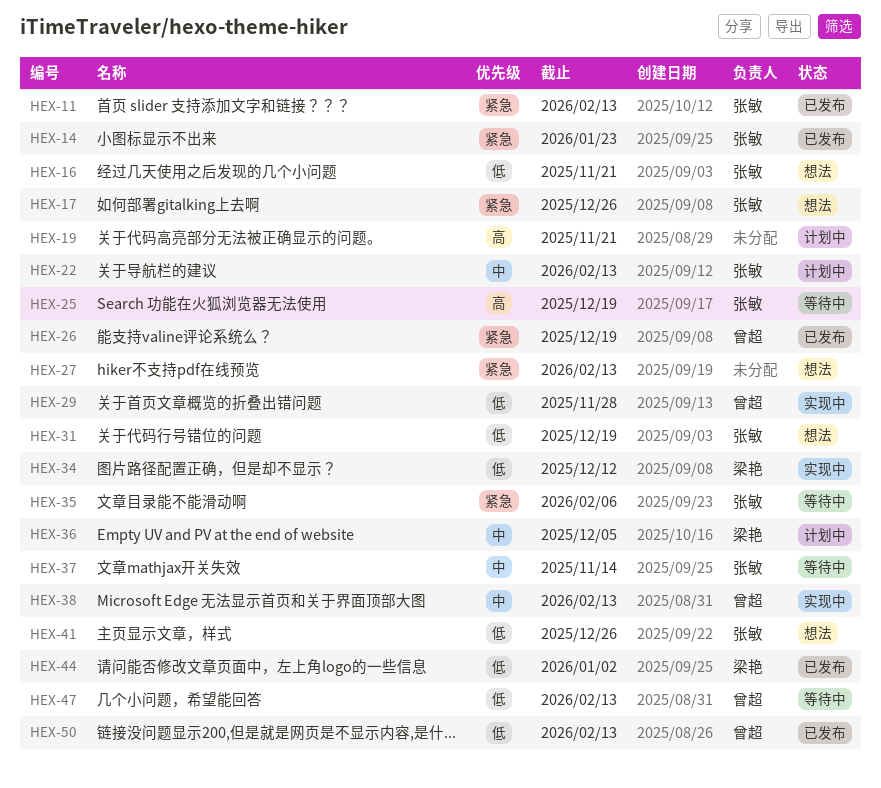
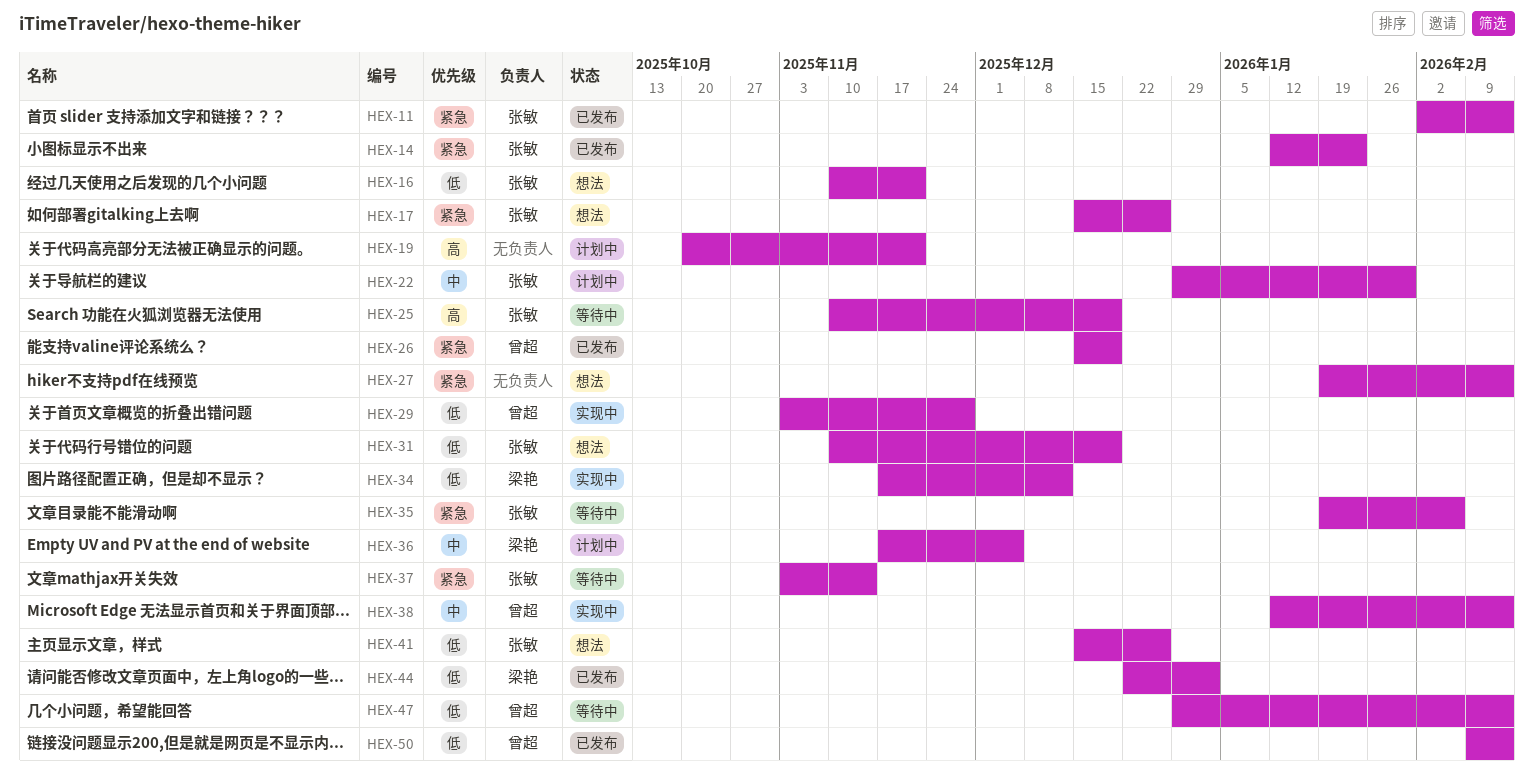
HEX-22, due: Feb 13 -> Jan 30
HEX-37, priority: 中 -> 紧急

